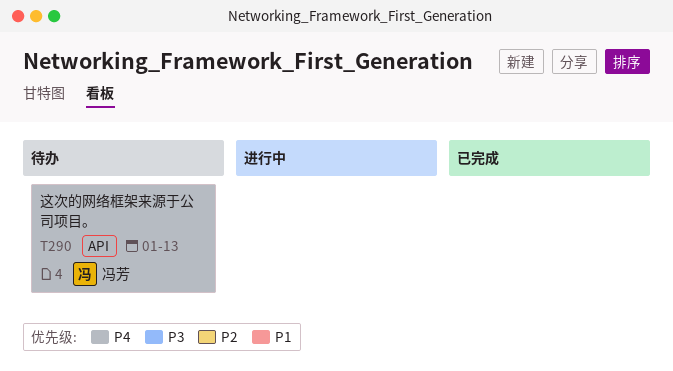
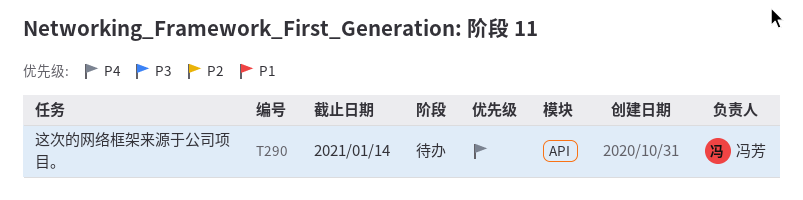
T290, due: Jan 13 -> Jan 14

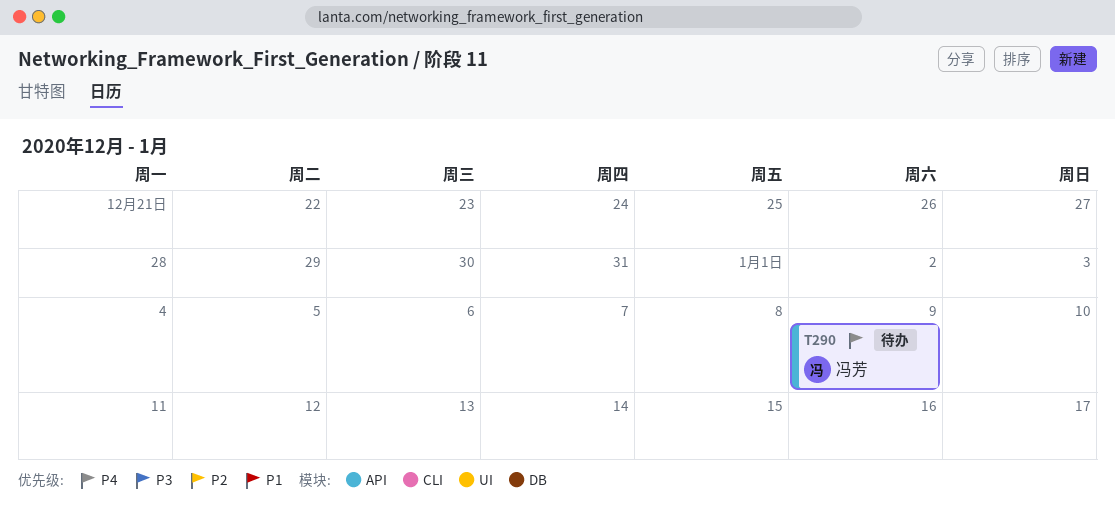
T290, due: Jan 14 -> Jan 9

